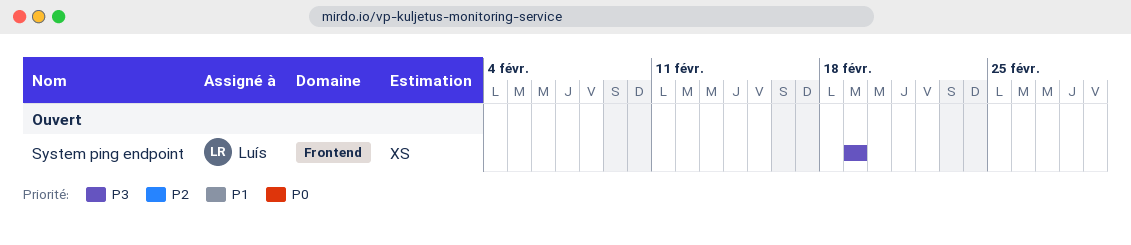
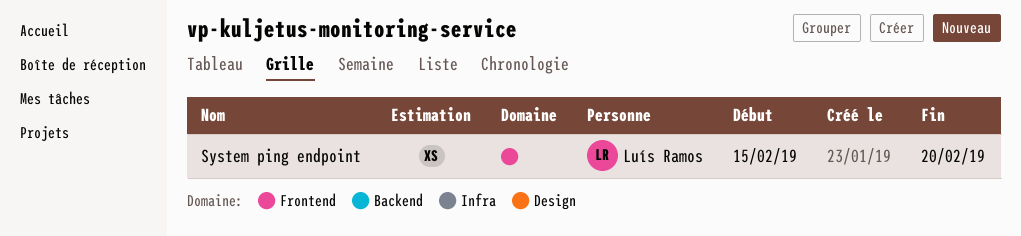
System ping endpoint, start: Feb 19 -> Feb 15
System ping endpoint, due: Feb 19 -> Feb 20

